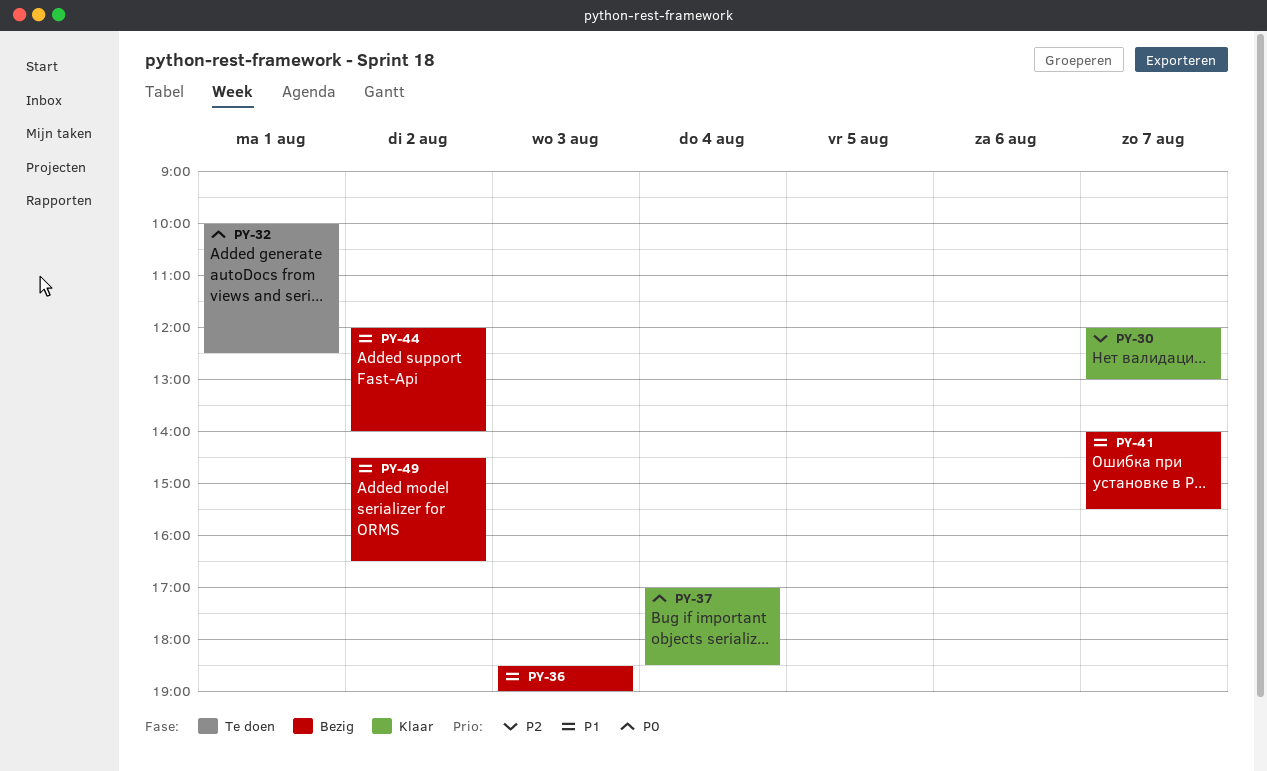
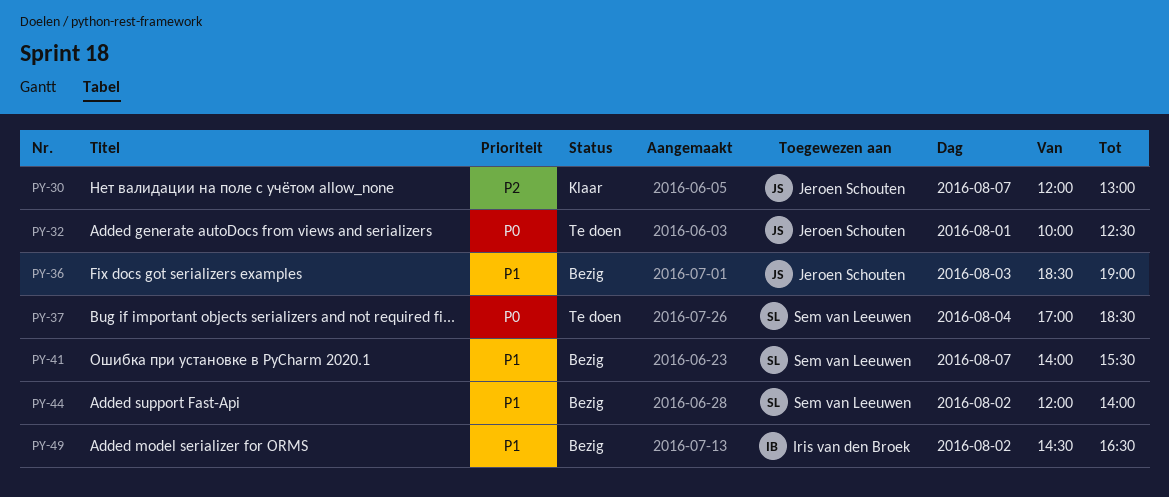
PY-37, status: Klaar -> Te doen

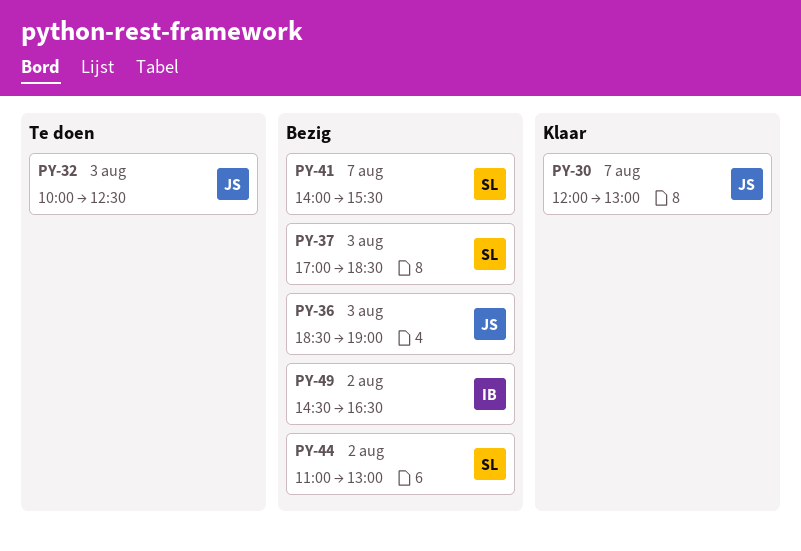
PY-32, day: Aug 1 -> Aug 3
PY-37, status: Te doen -> Bezig
PY-37, day: Aug 4 -> Aug 3
PY-44, begins: 12:00 -> 11:00
PY-44, ends: 14:00 -> 13:00

